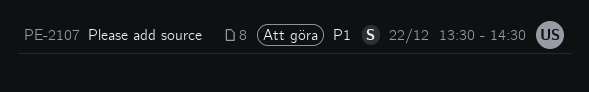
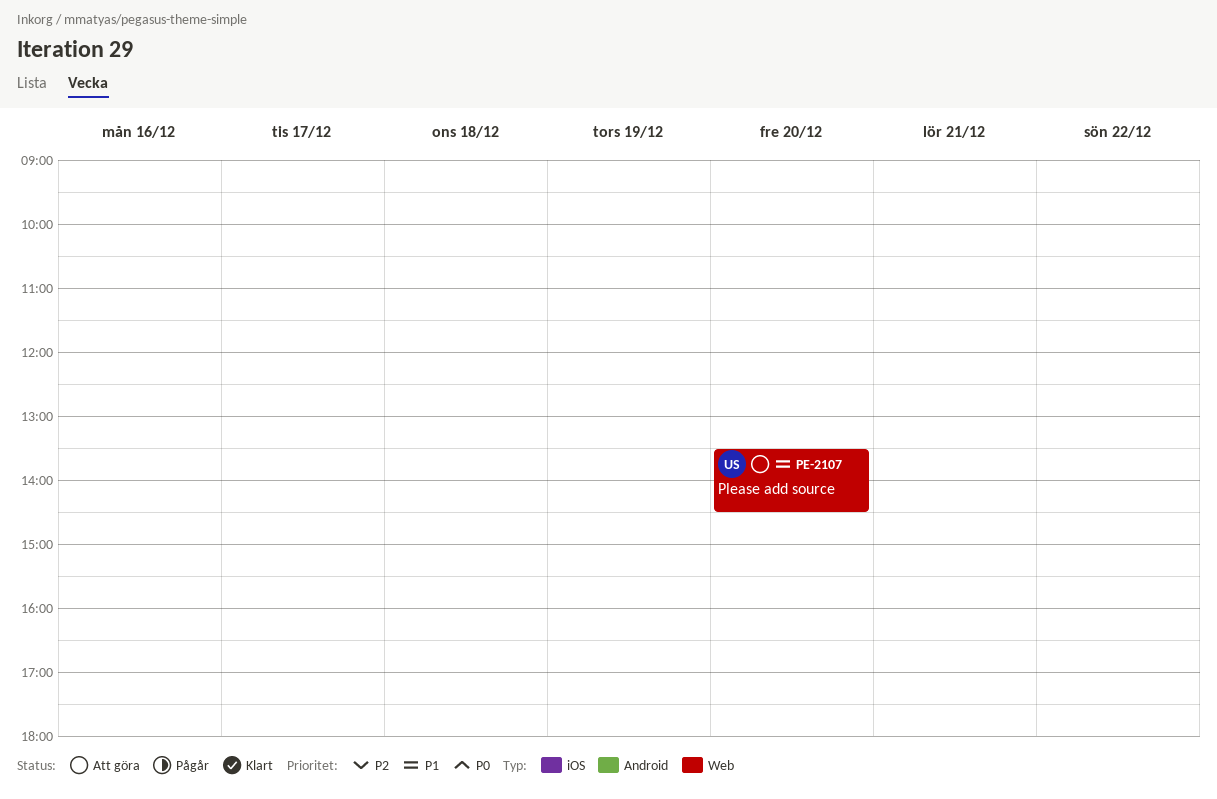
PE-2107, day: Dec 22 -> Dec 20

